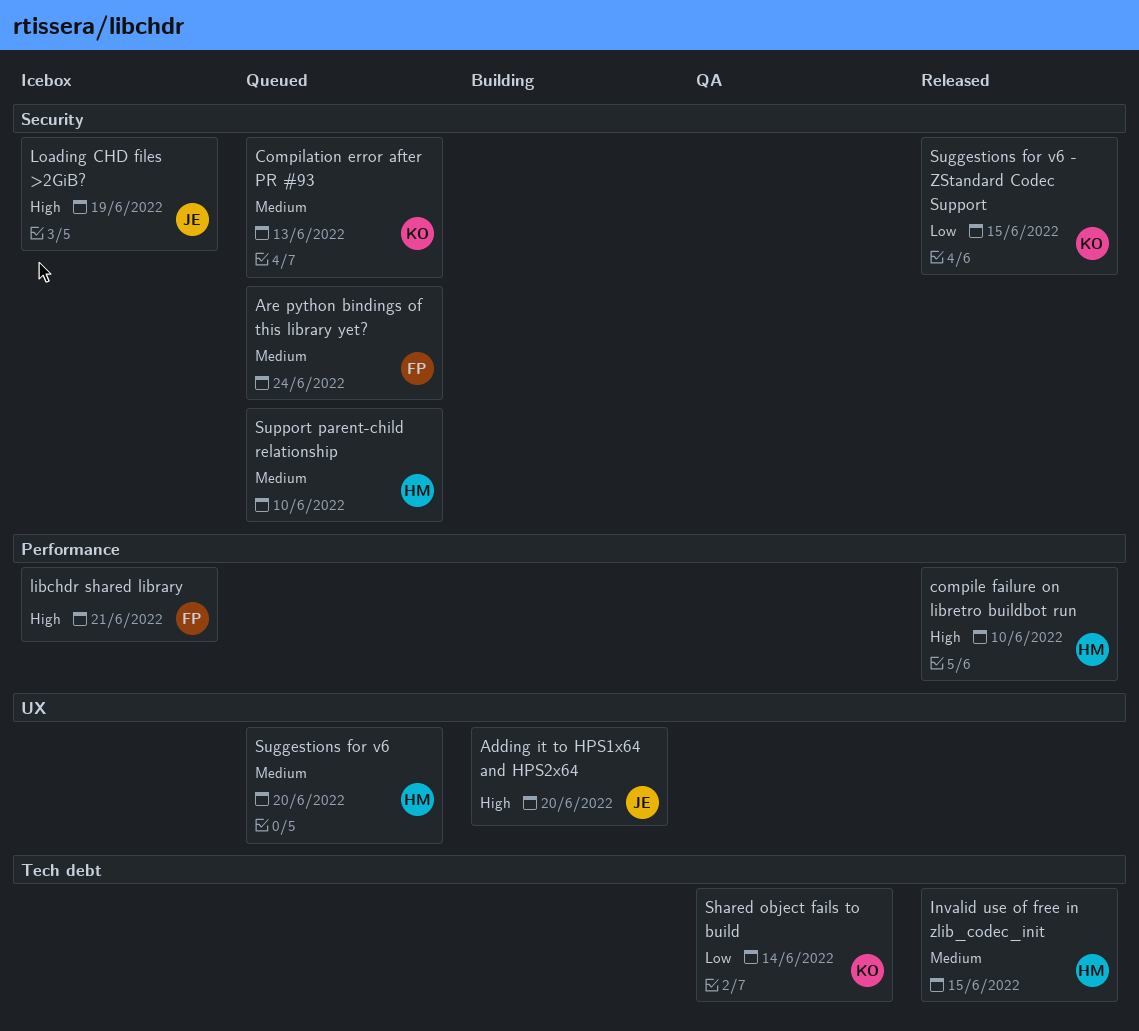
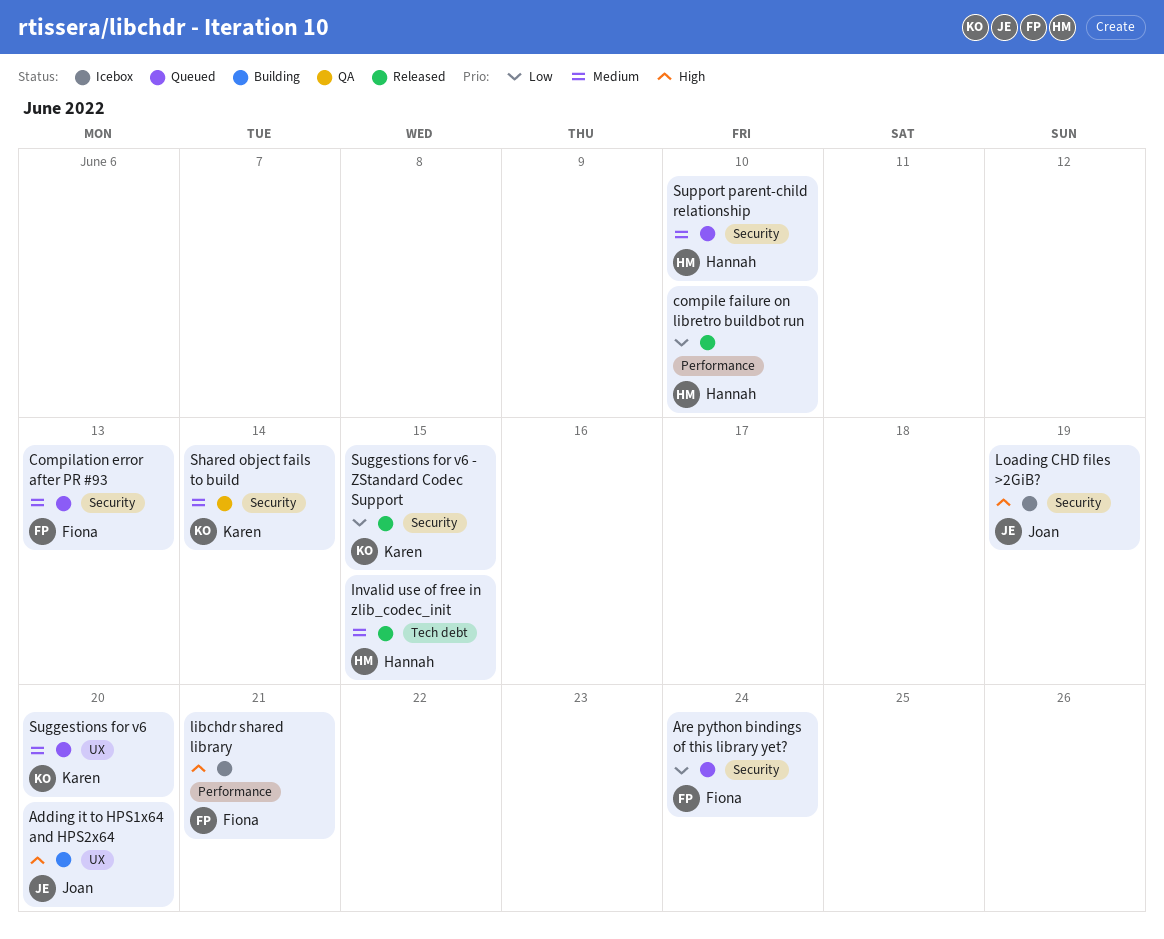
Are python bindings of this library yet?, priority: Medium -> Low
Compilation error after PR #93, owner: Karen -> Fiona
compile failure on libretro buildbot run, priority: High -> Low
Shared object fails to build, priority: Low -> Medium
Shared object fails to build, label: Tech debt -> Security
Suggestions for v6, owner: Hannah -> Karen

